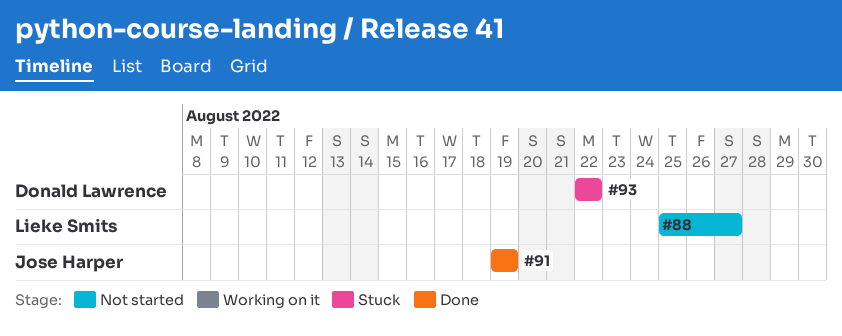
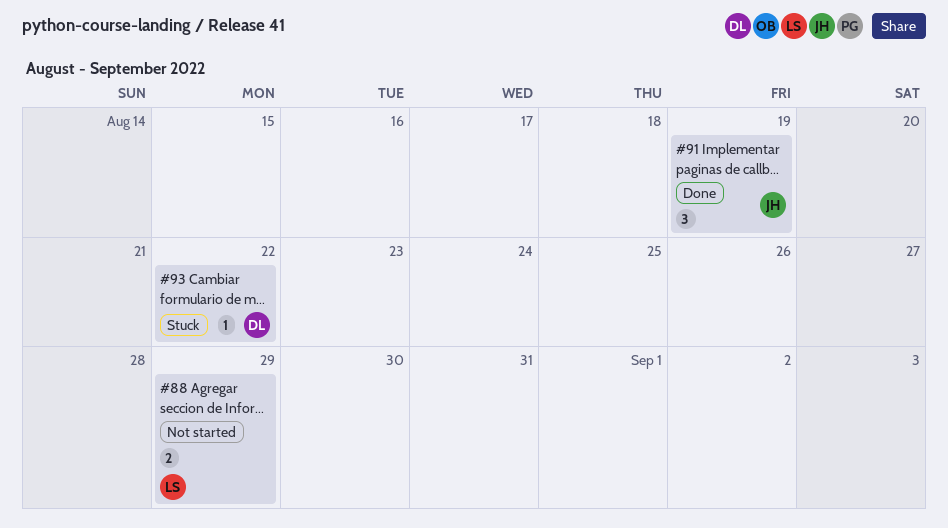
#88, due: Aug 27 -> Aug 29

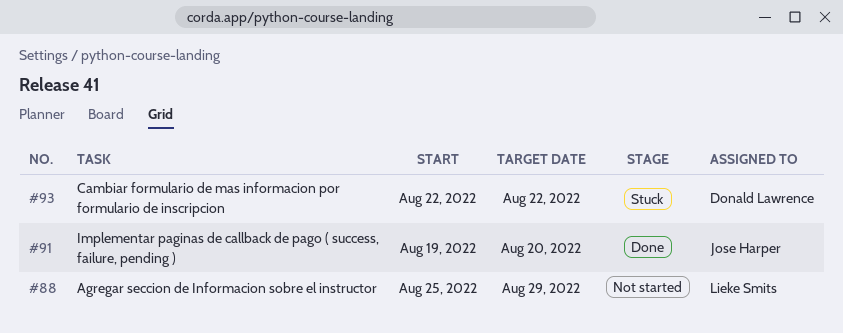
#91, due: Aug 19 -> Aug 20

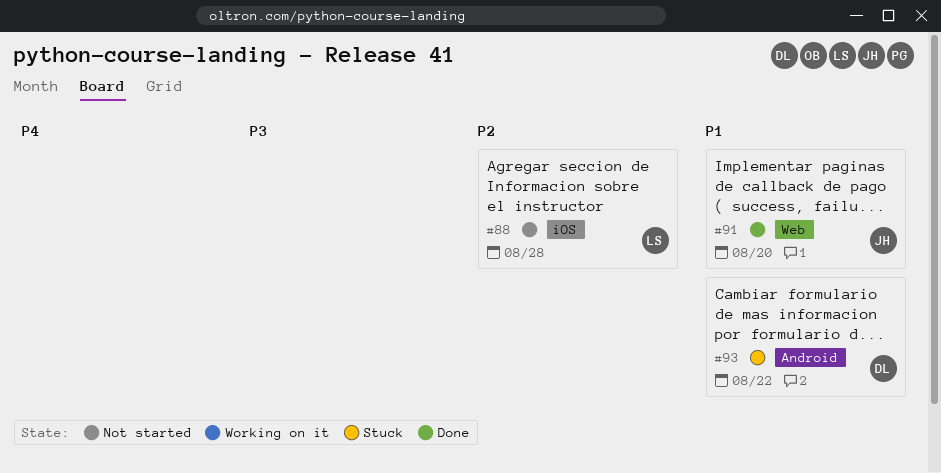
#88, due: Aug 29 -> Aug 28

